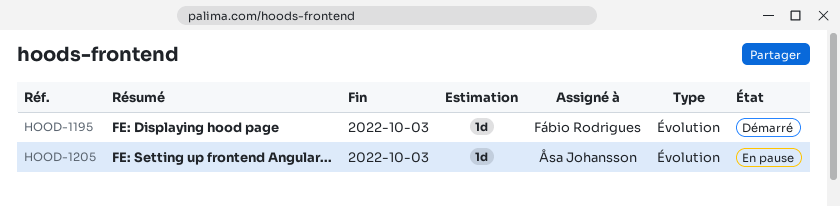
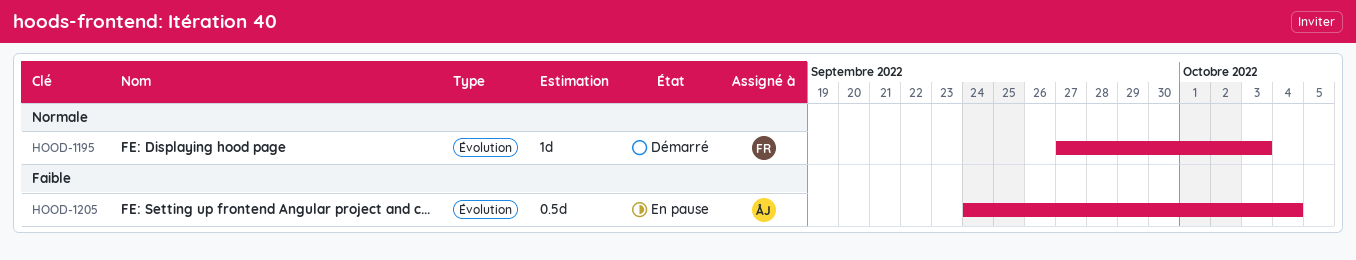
HOOD-1205, estimate: 1d -> 0.5d
HOOD-1205, due: Oct 3 -> Oct 4

